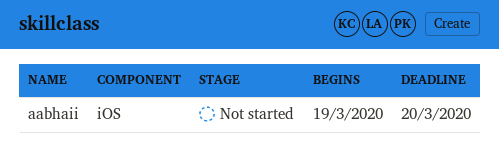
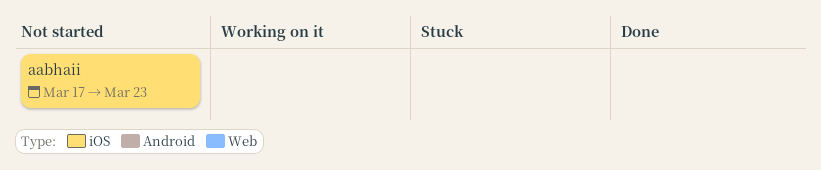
aabhaii, start: Mar 19 -> Mar 17
aabhaii, due: Mar 20 -> Mar 23

